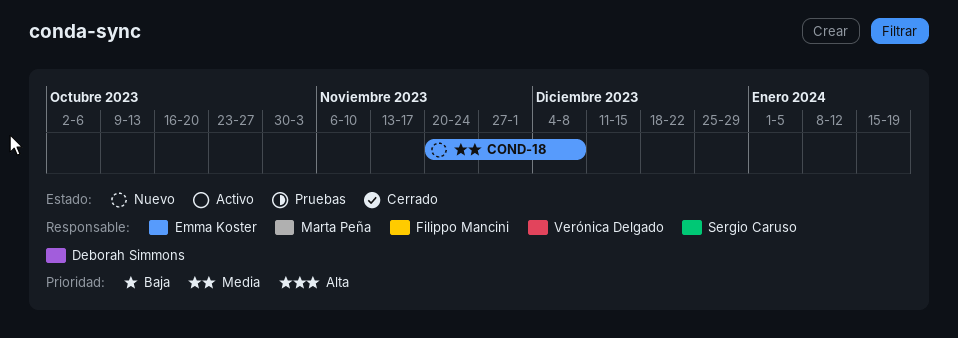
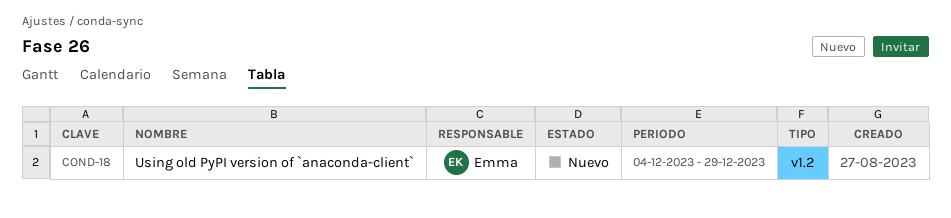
COND-18, start: Nov 20 -> Dec 4
COND-18, due: Dec 8 -> Dec 29

